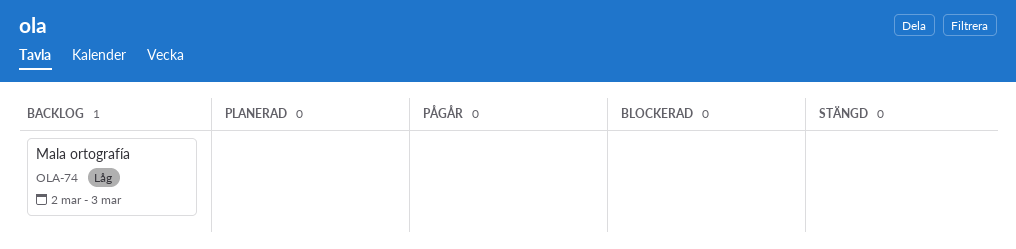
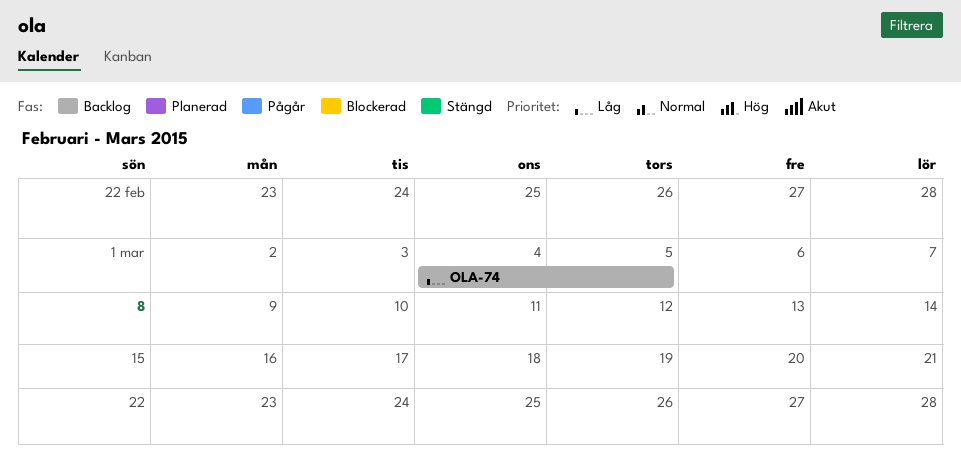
OLA-74, start: Mar 2 -> Mar 4
OLA-74, due: Mar 3 -> Mar 5

